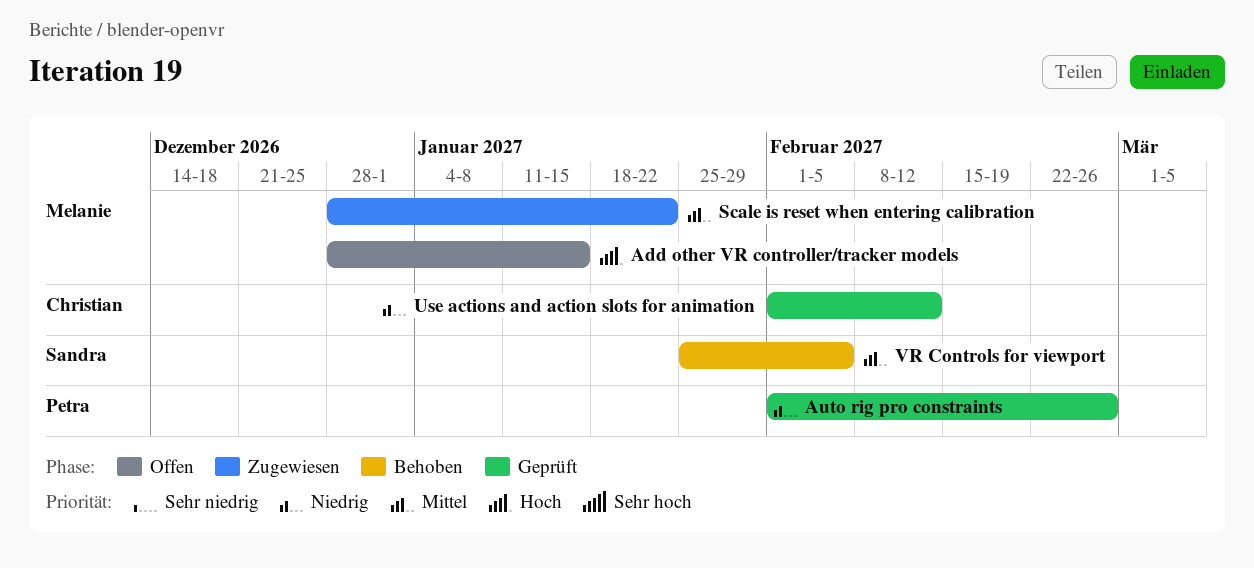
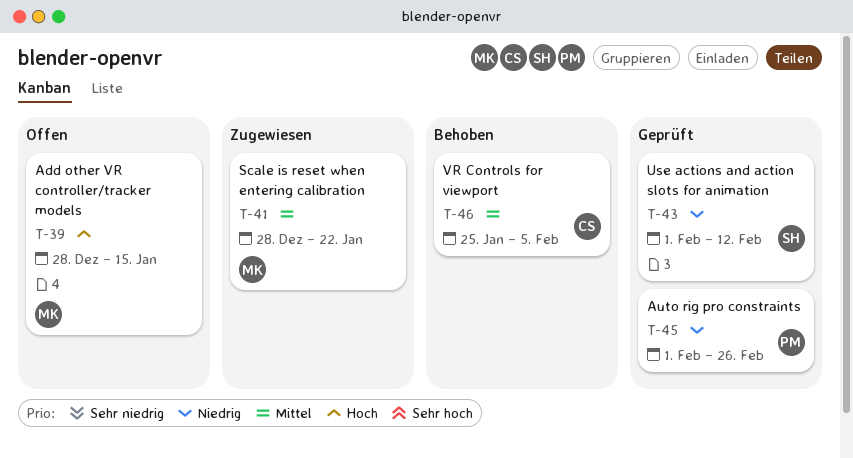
Use actions and action slots for animation, owner: Christian -> Sandra
VR Controls for viewport, owner: Sandra -> Christian

